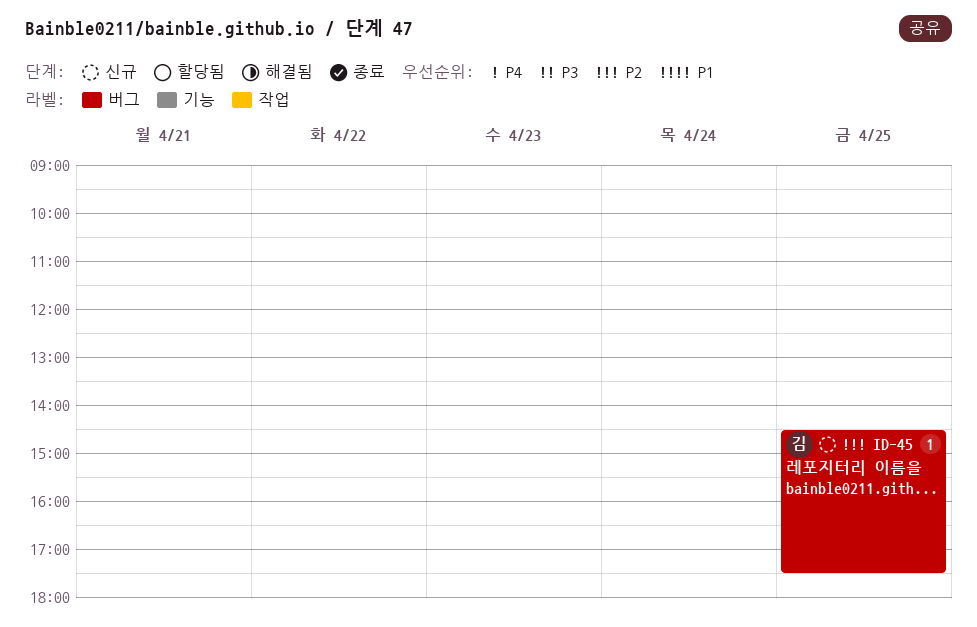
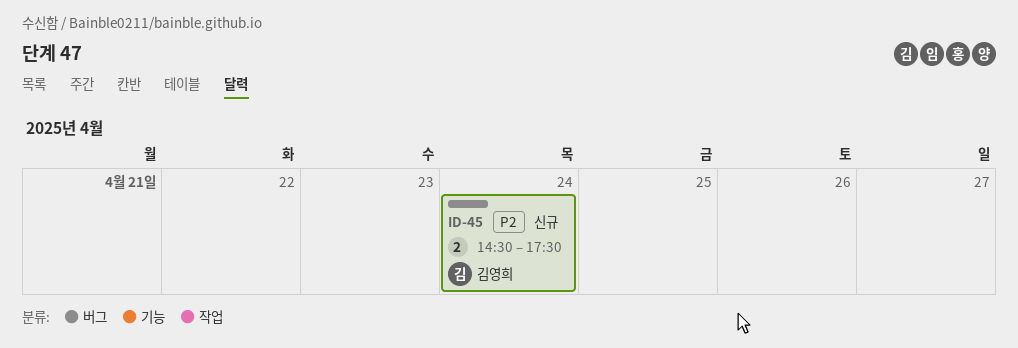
ID-45, estimate: 1 -> 2
ID-45, day: Apr 25 -> Apr 24

